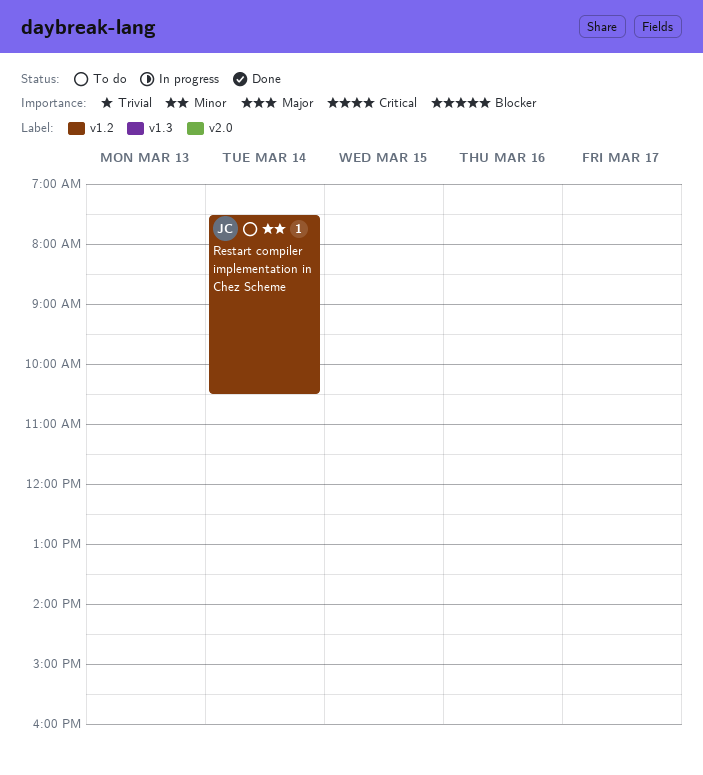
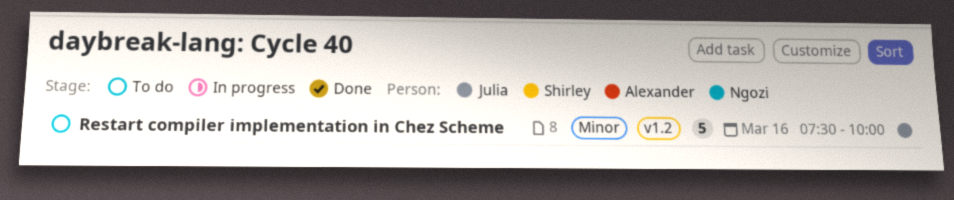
Restart compiler implementation in Chez Scheme, estimate: 1 -> 5
Restart compiler implementation in Chez Scheme, day: Mar 14 -> Mar 16
Restart compiler implementation in Chez Scheme, ends: 10:30 -> 10:00

